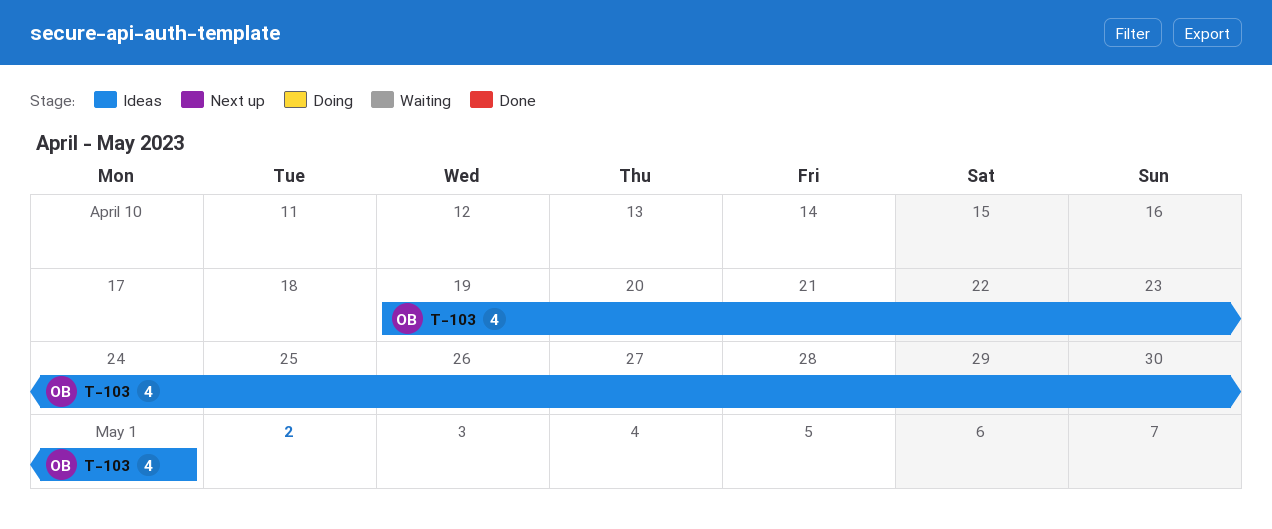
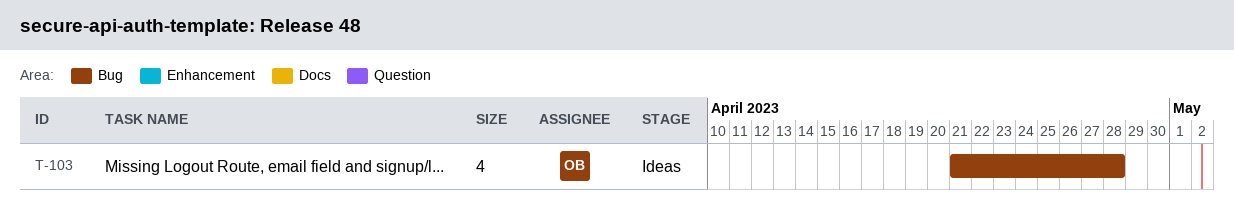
T-103, start: Apr 19 -> Apr 21
T-103, due: May 1 -> Apr 28

